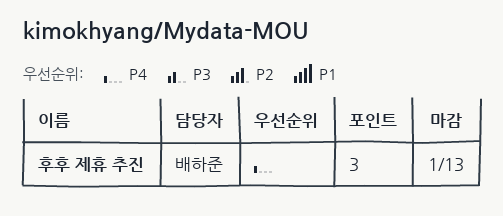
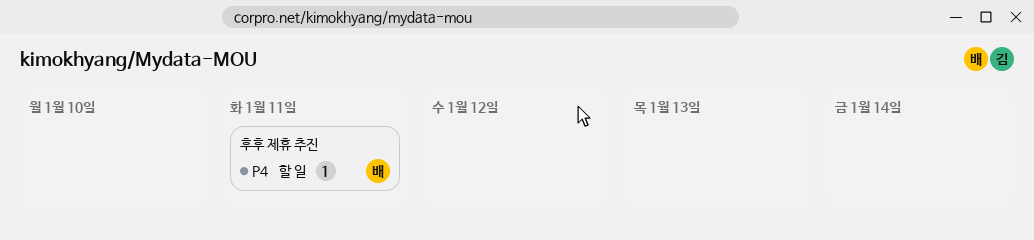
후후 제휴 추진, estimate: 3 -> 1
후후 제휴 추진, due: Jan 13 -> Jan 11

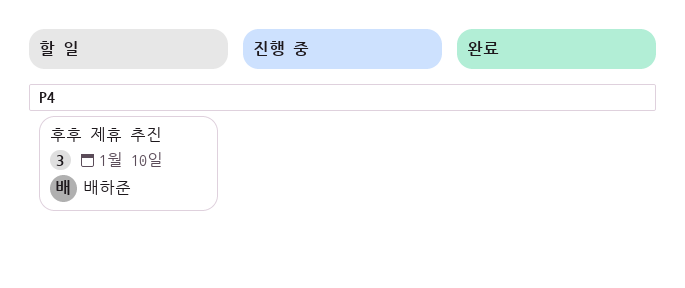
후후 제휴 추진, estimate: 1 -> 3
후후 제휴 추진, due: Jan 11 -> Jan 10

